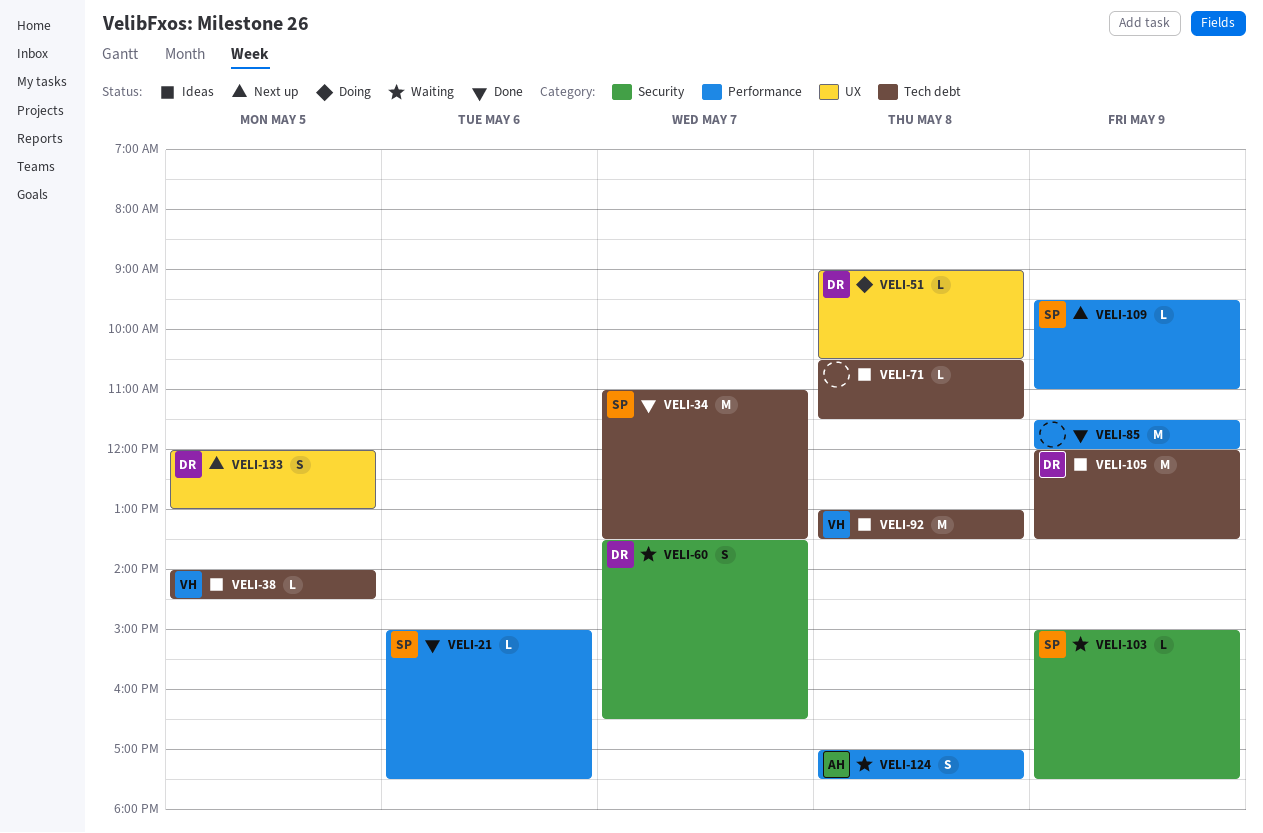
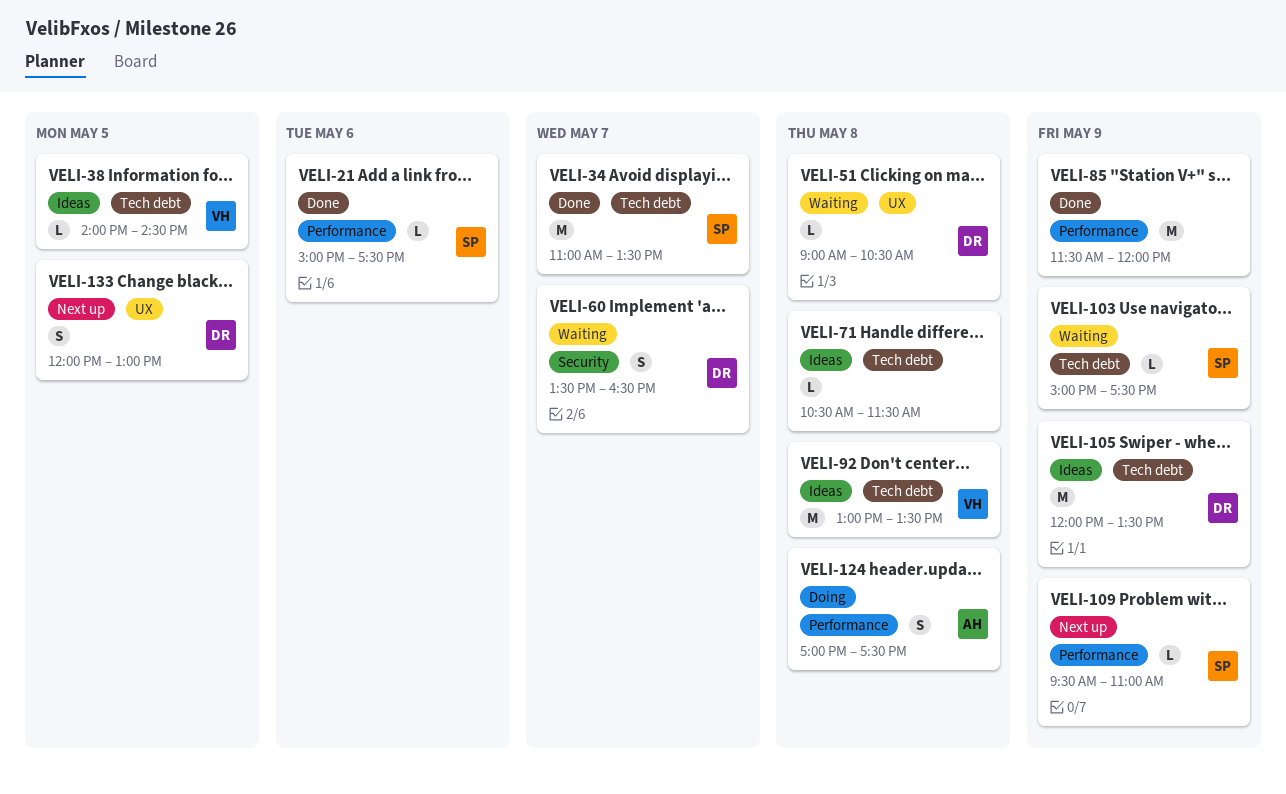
VELI-51, status: Doing -> Waiting
VELI-103, label: Security -> Tech debt
VELI-124, status: Waiting -> Doing

